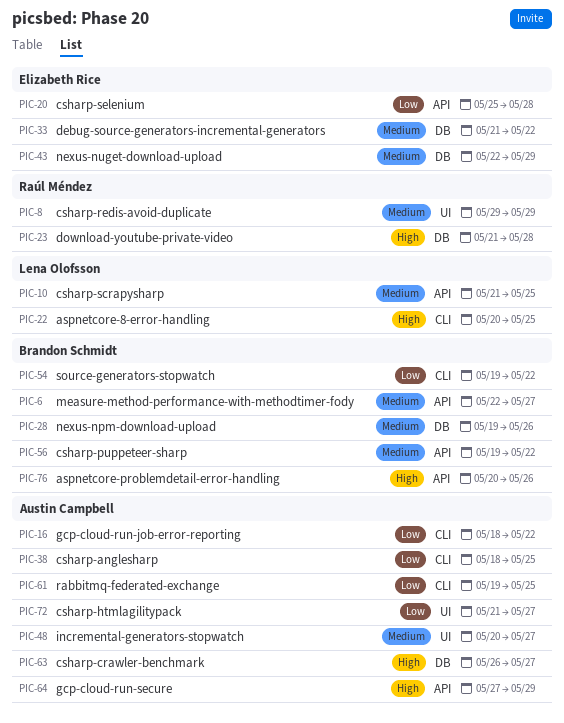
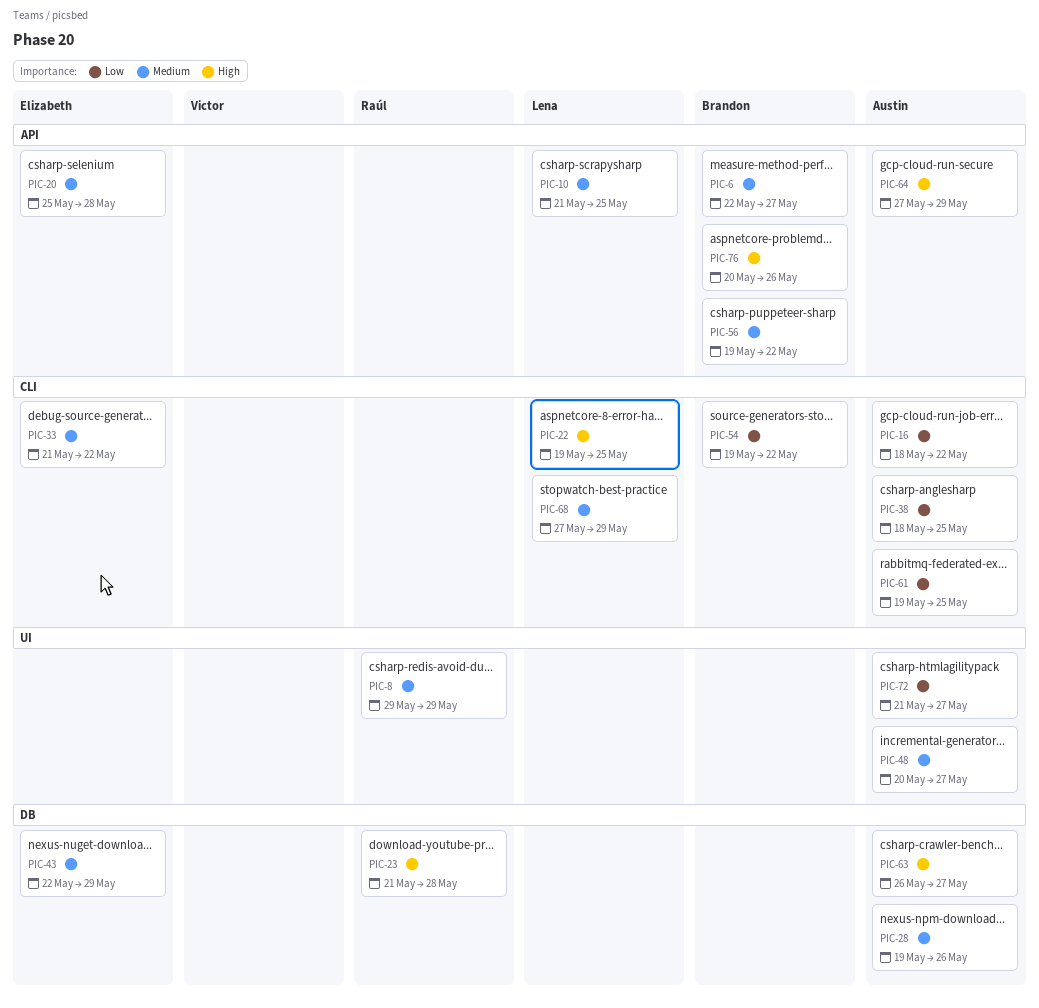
PIC-20, priority: Low -> Medium
PIC-22, start: May 20 -> May 19
PIC-28, owner: Brandon Schmidt -> Austin Campbell
PIC-33, label: DB -> CLI
PIC-68: none -> present

